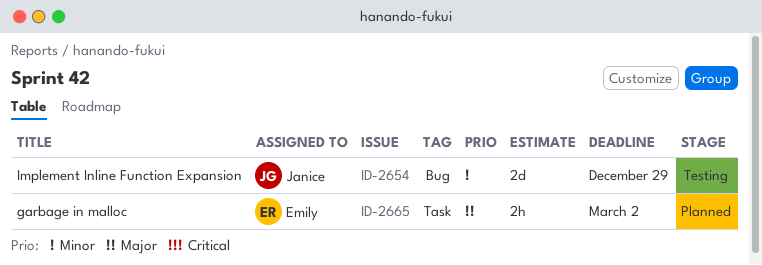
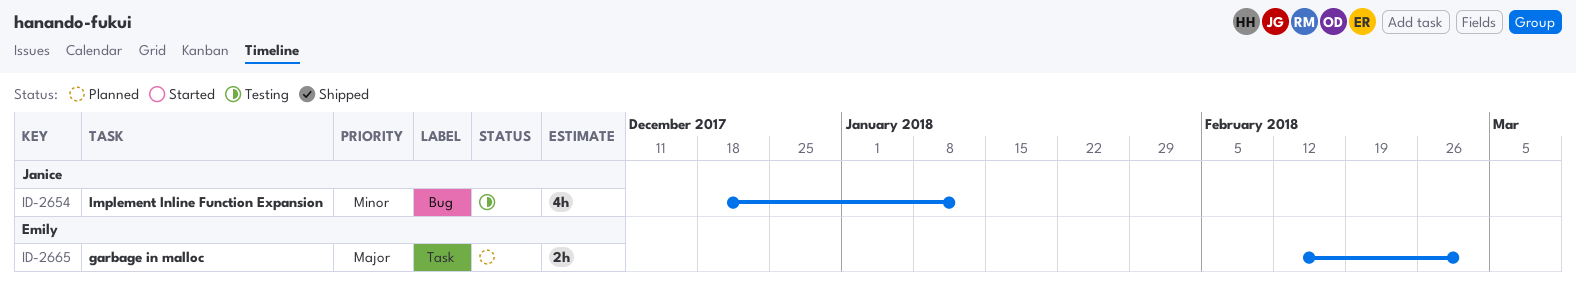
ID-2654, estimate: 2d -> 4h
ID-2654, due: Dec 29 -> Jan 12

